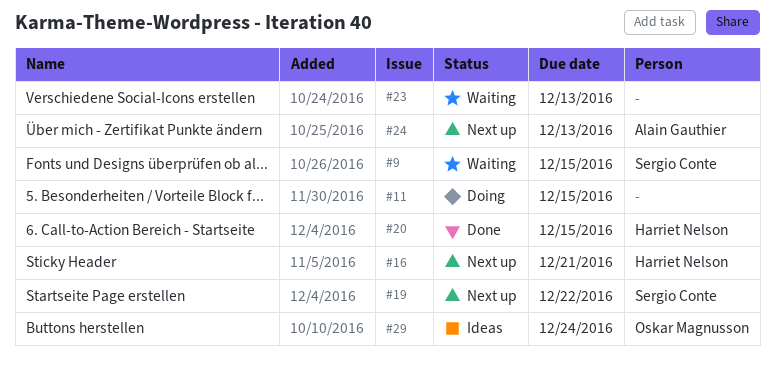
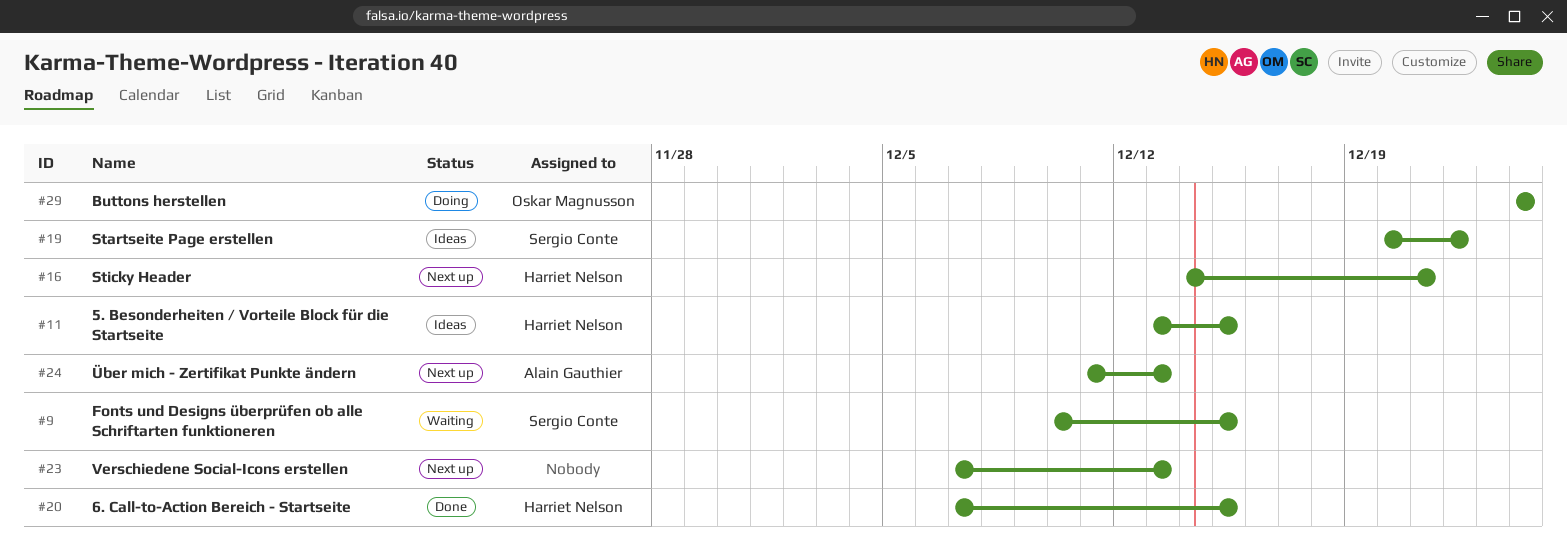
#11, status: Doing -> Ideas
#11, owner: none -> Harriet Nelson
#19, status: Next up -> Ideas
#23, status: Waiting -> Next up
#29, status: Ideas -> Doing

